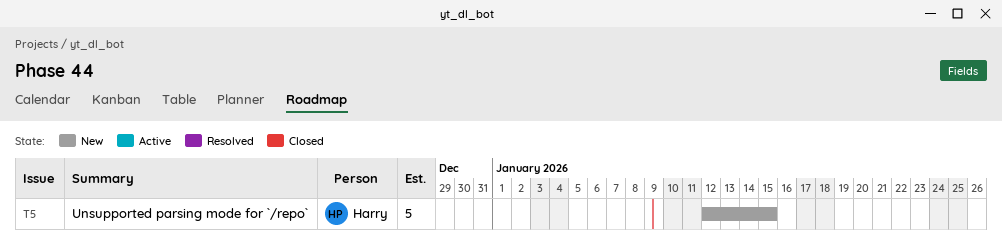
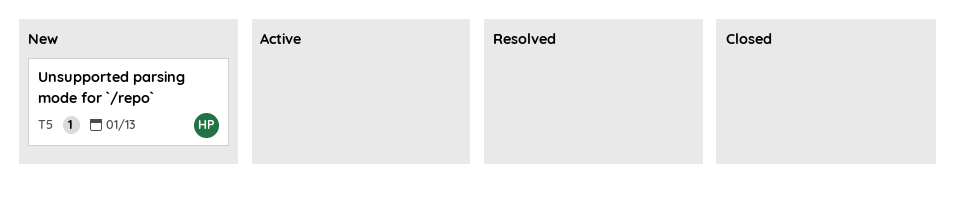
T5, estimate: 5 -> 1
T5, due: Jan 15 -> Jan 13

